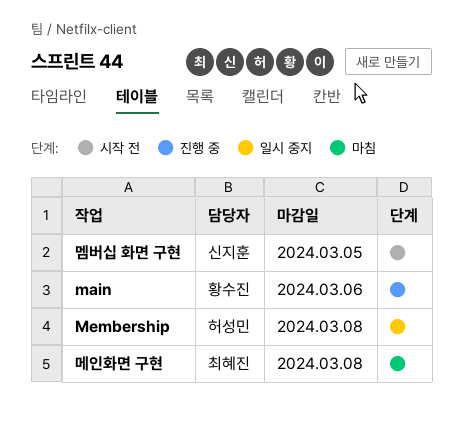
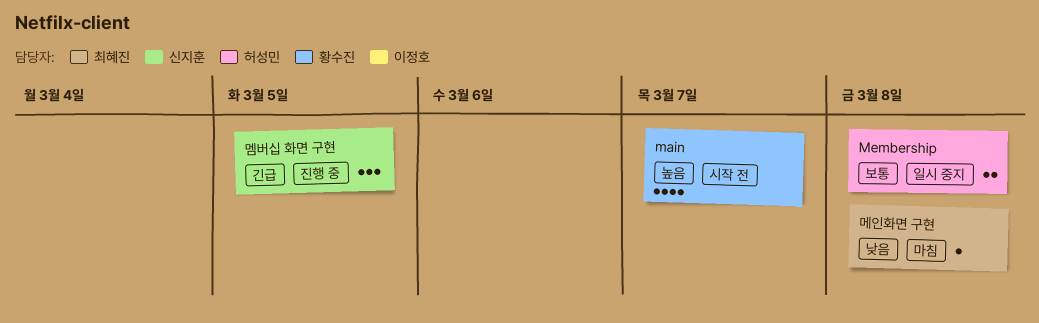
main, status: 진행 중 -> 시작 전
main, due: Mar 6 -> Mar 7
멤버십 화면 구현, status: 시작 전 -> 진행 중

